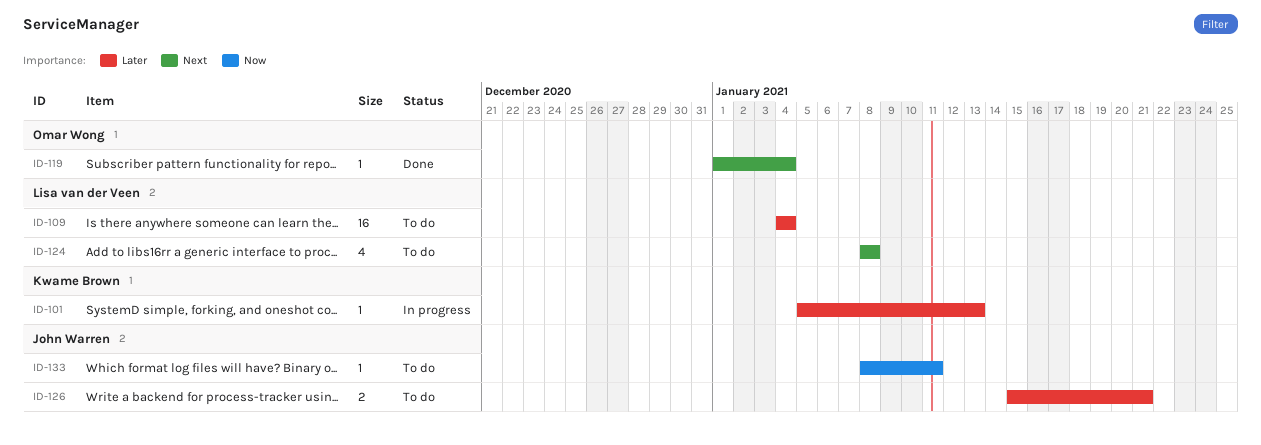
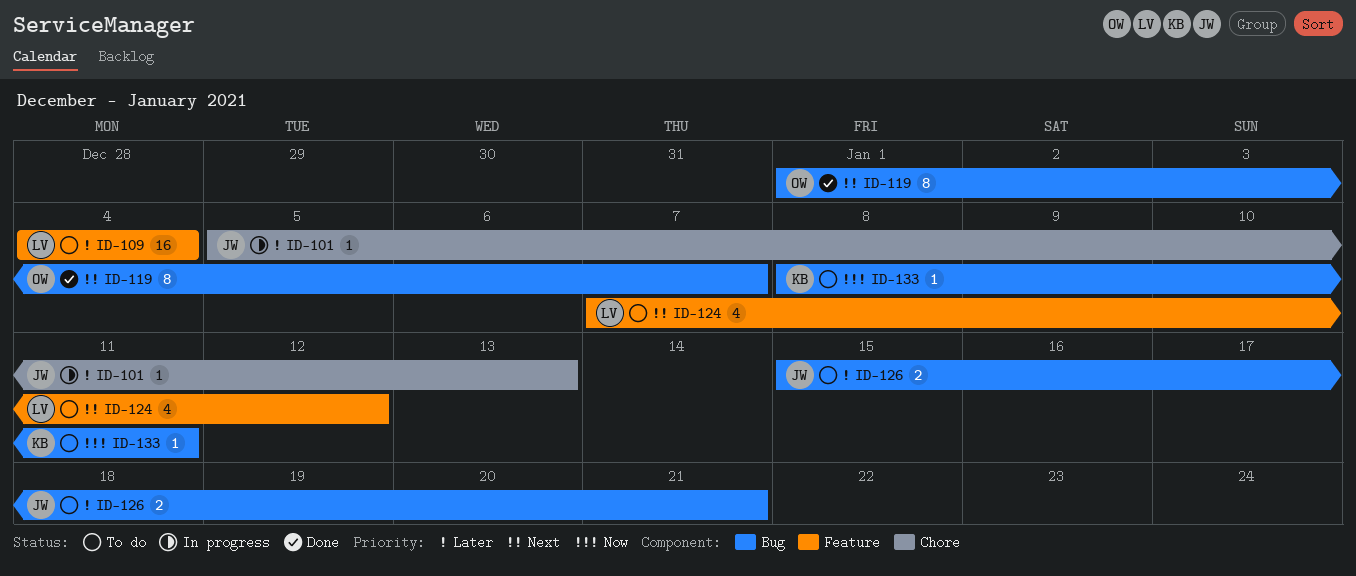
ID-101, owner: Kwame Brown -> John Warren
ID-119, estimate: 1 -> 8
ID-119, due: Jan 4 -> Jan 7
ID-124, start: Jan 8 -> Jan 7
ID-124, due: Jan 8 -> Jan 12
ID-133, owner: John Warren -> Kwame Brown

